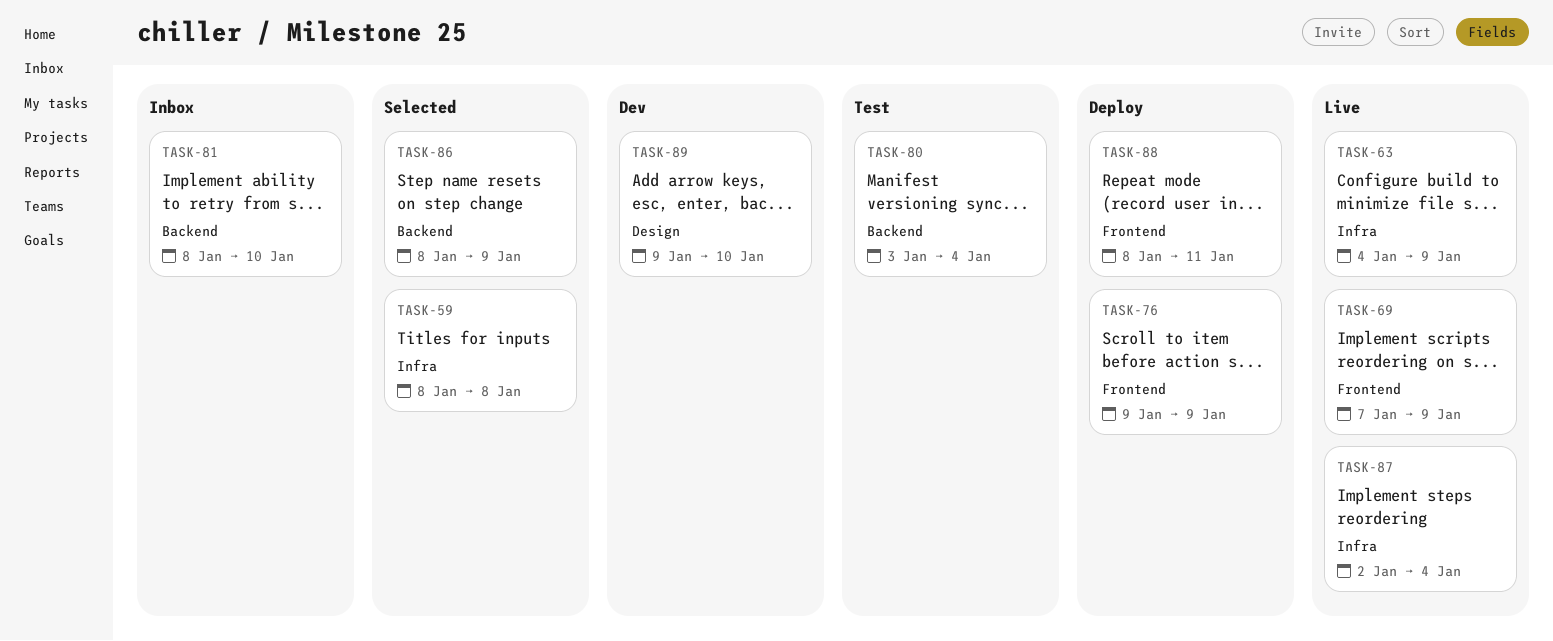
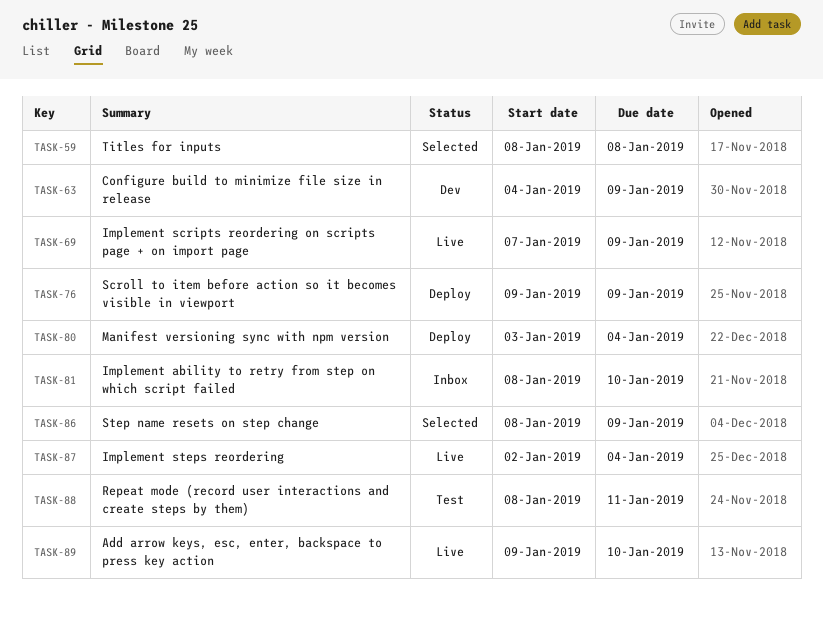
TASK-63, status: Live -> Dev
TASK-80, status: Test -> Deploy
TASK-88, status: Deploy -> Test
TASK-89, status: Dev -> Live

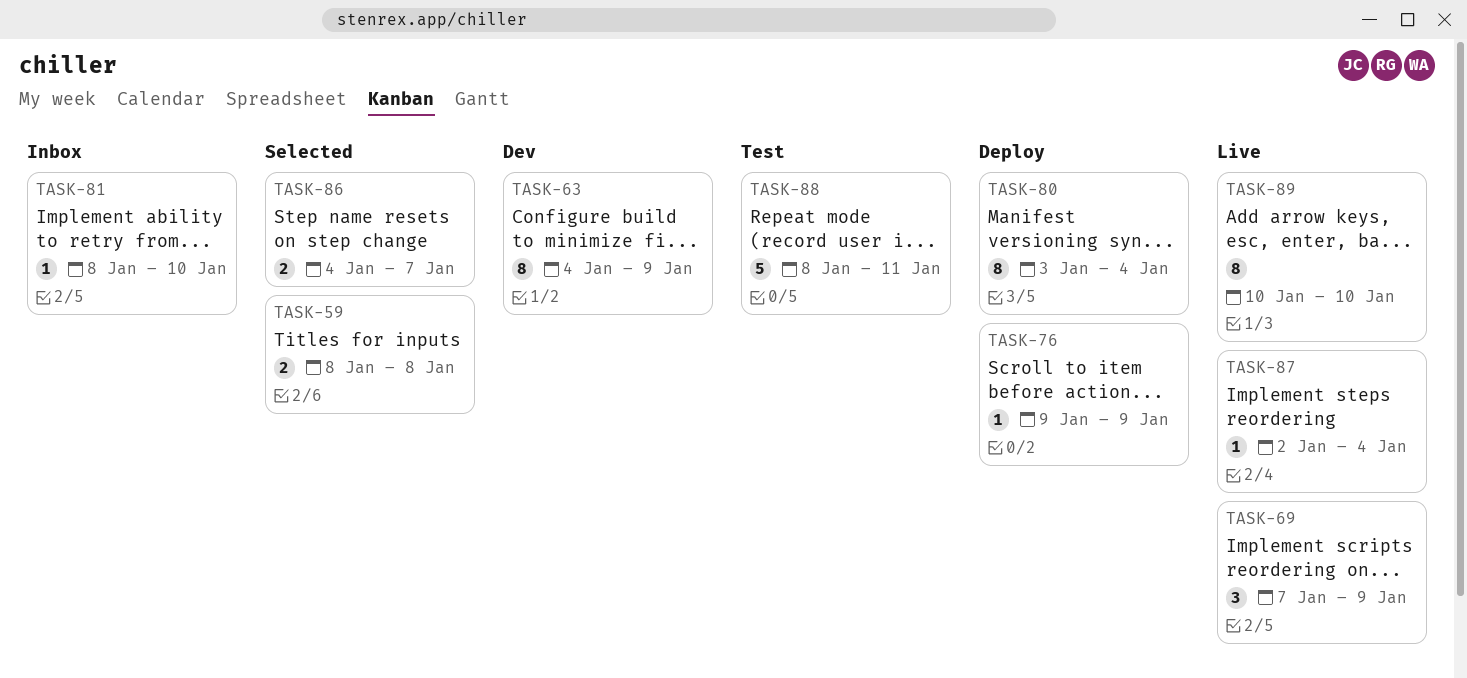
TASK-86, start: Jan 8 -> Jan 4
TASK-86, due: Jan 9 -> Jan 7
TASK-89, start: Jan 9 -> Jan 10

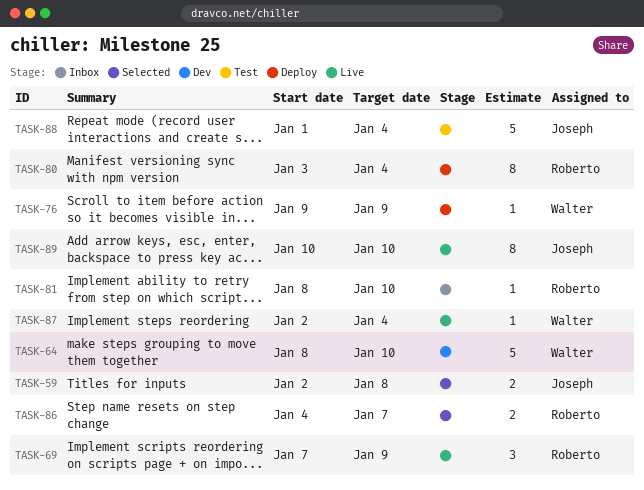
TASK-59, start: Jan 8 -> Jan 2
TASK-63: present -> none
TASK-64: none -> present
TASK-88, start: Jan 8 -> Jan 1
TASK-88, due: Jan 11 -> Jan 4

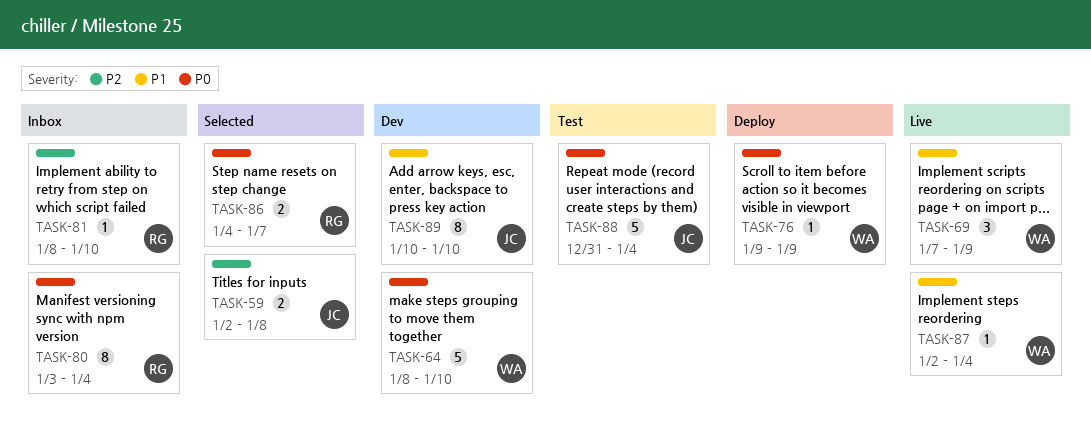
TASK-69, owner: Roberto -> Walter
TASK-80, status: Deploy -> Inbox
TASK-88, start: Jan 1 -> Dec 31
TASK-89, status: Live -> Dev

